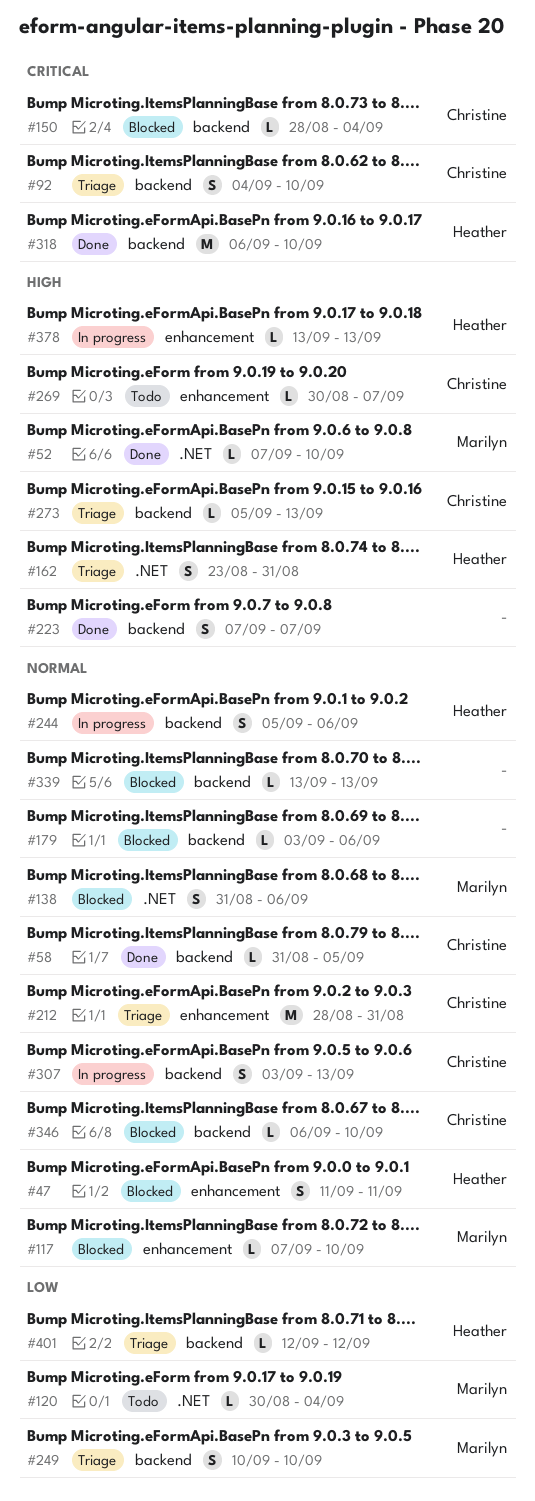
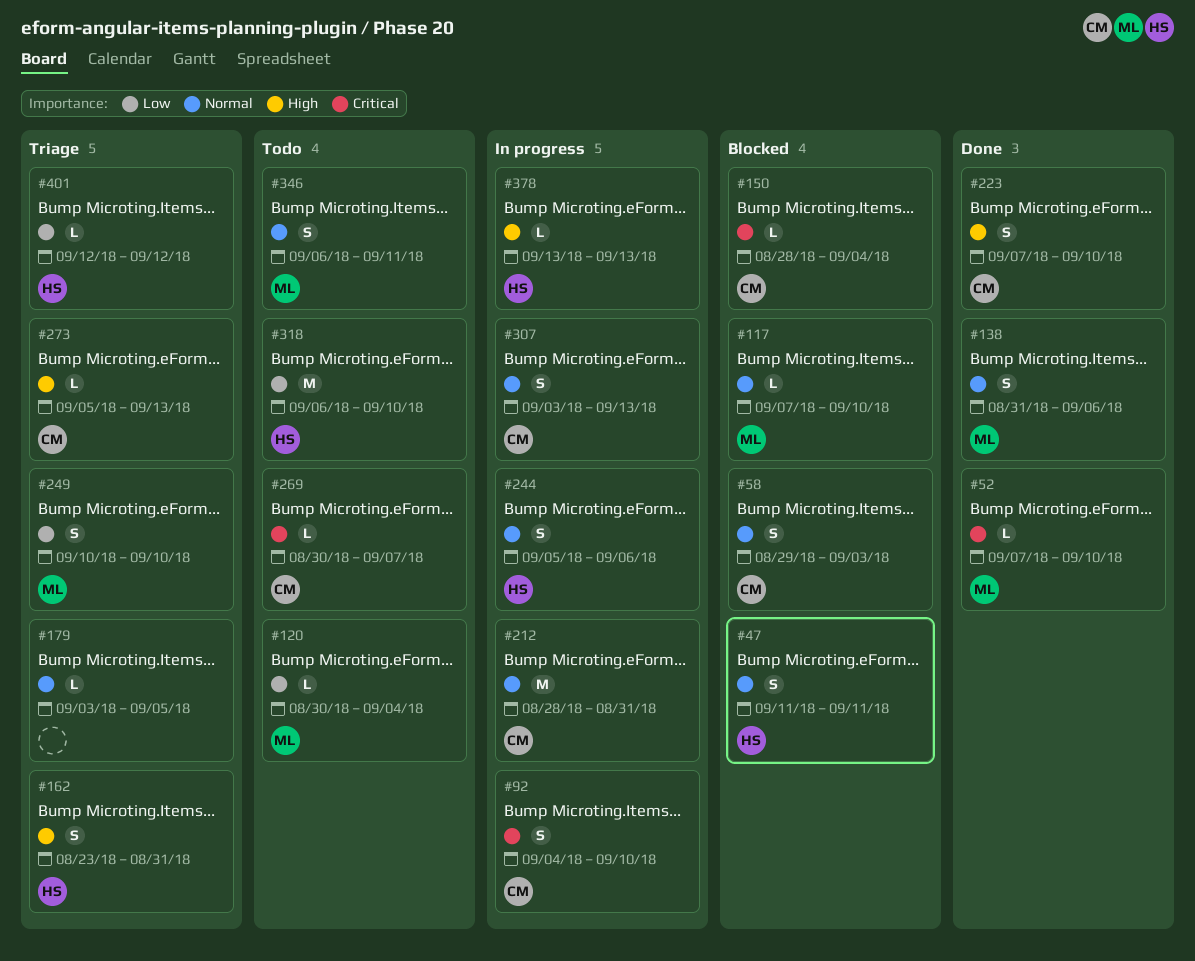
#52, priority: High -> Critical
#58, status: Done -> Blocked
#58, estimate: L -> S
#58, start: Aug 31 -> Aug 29
#58, due: Sep 5 -> Sep 3
#92, status: Triage -> In progress
#138, status: Blocked -> Done
#179, status: Blocked -> Triage
#179, due: Sep 6 -> Sep 5
#212, status: Triage -> In progress
#223, owner: none -> Christine
#223, due: Sep 7 -> Sep 10
#269, priority: High -> Critical
#318, status: Done -> Todo
#318, priority: Critical -> Low
#339: present -> none
#346, status: Blocked -> Todo
#346, owner: Christine -> Marilyn
#346, estimate: L -> S
#346, due: Sep 10 -> Sep 11

